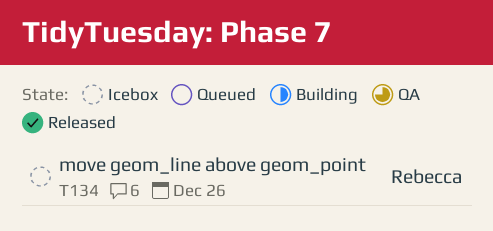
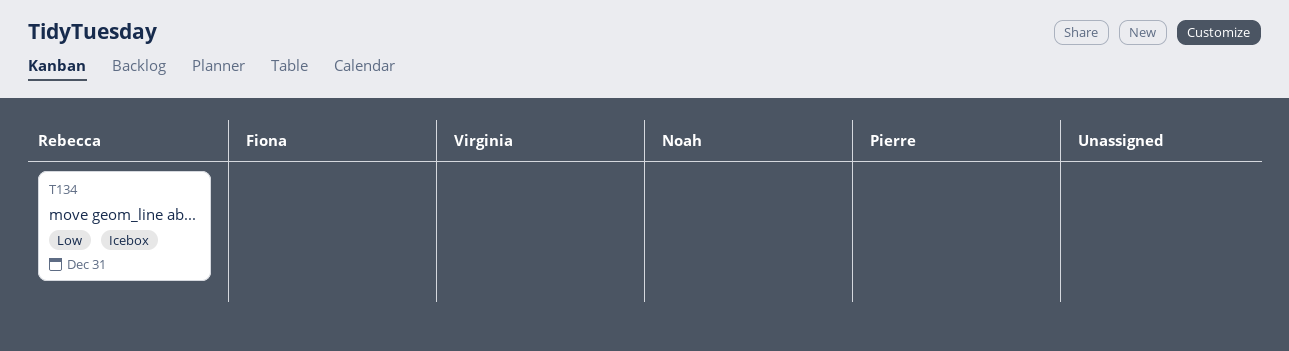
T134, due: Dec 26 -> Dec 31

